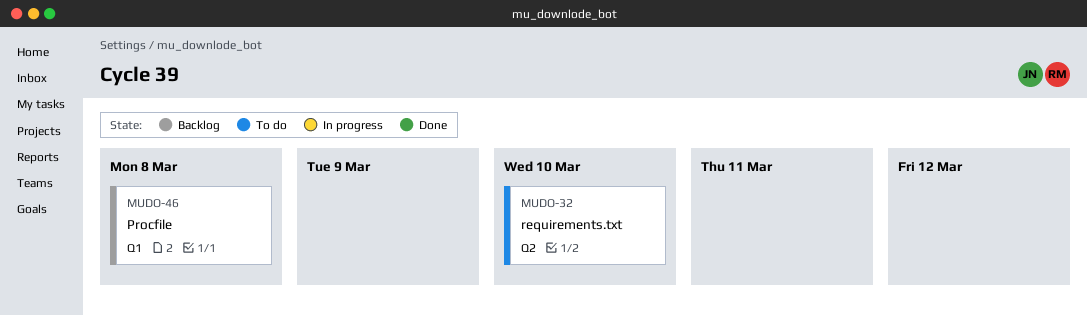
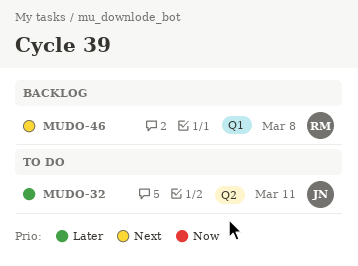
MUDO-32, due: Mar 10 -> Mar 11

